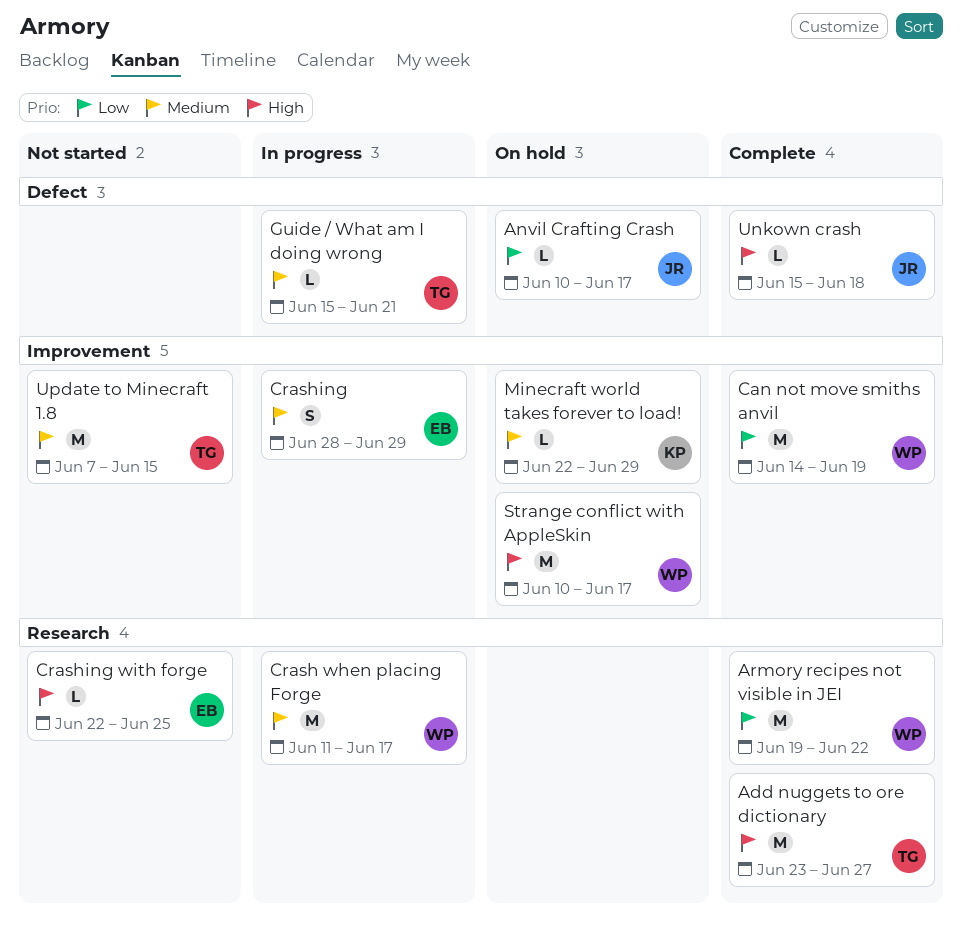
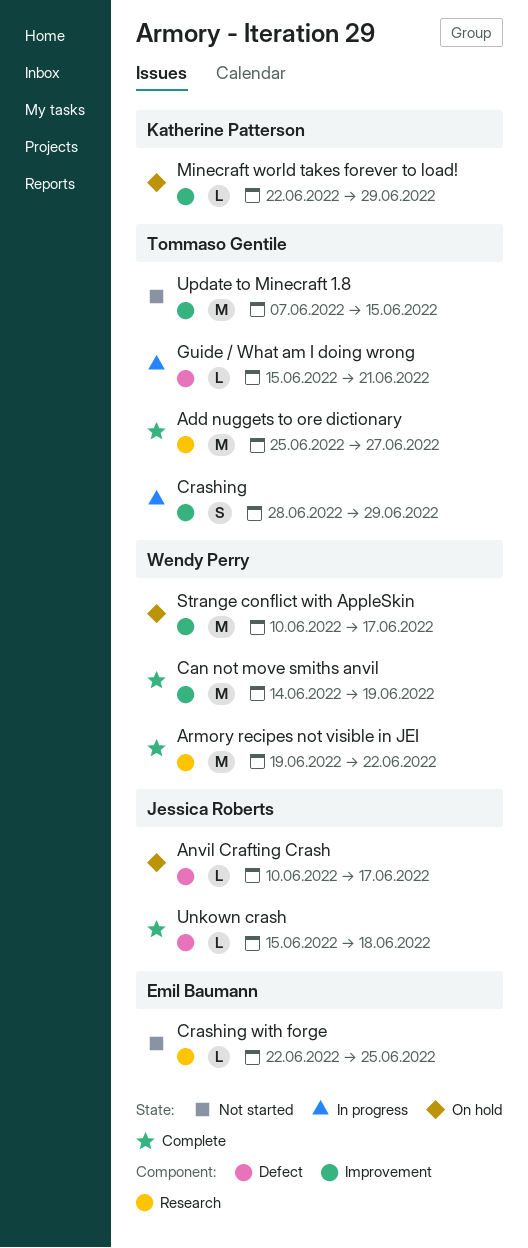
Add nuggets to ore dictionary, start: Jun 23 -> Jun 25
Crash when placing Forge: present -> none
Crashing, owner: Emil Baumann -> Tommaso Gentile

